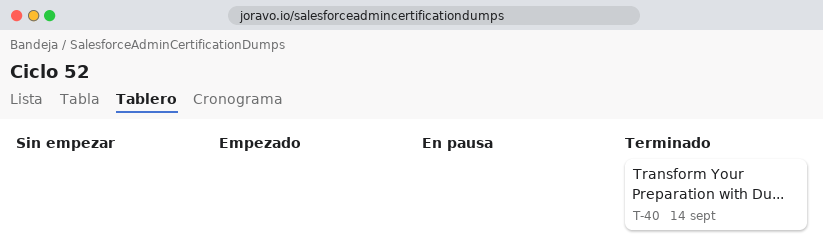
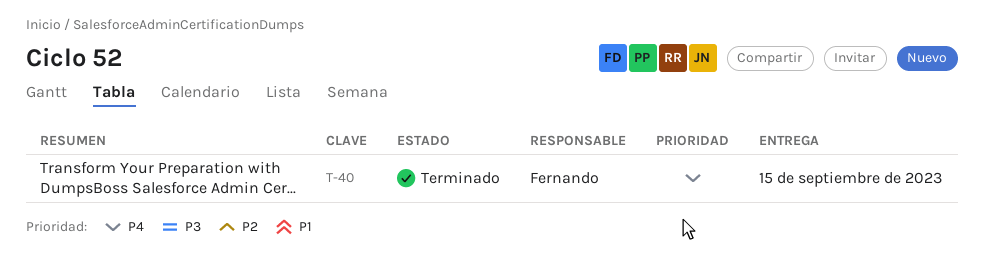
T-40, due: Sep 14 -> Sep 15

